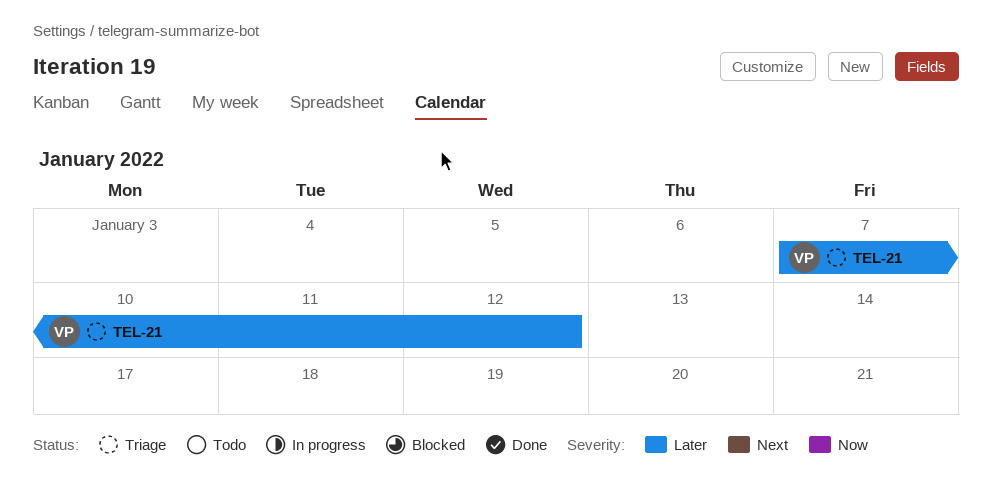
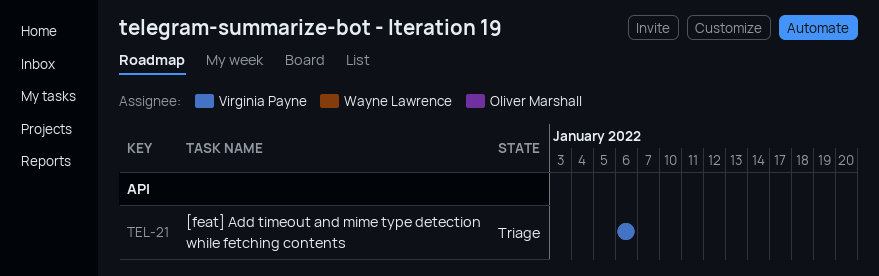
TEL-21, start: Jan 7 -> Jan 6
TEL-21, due: Jan 12 -> Jan 6

